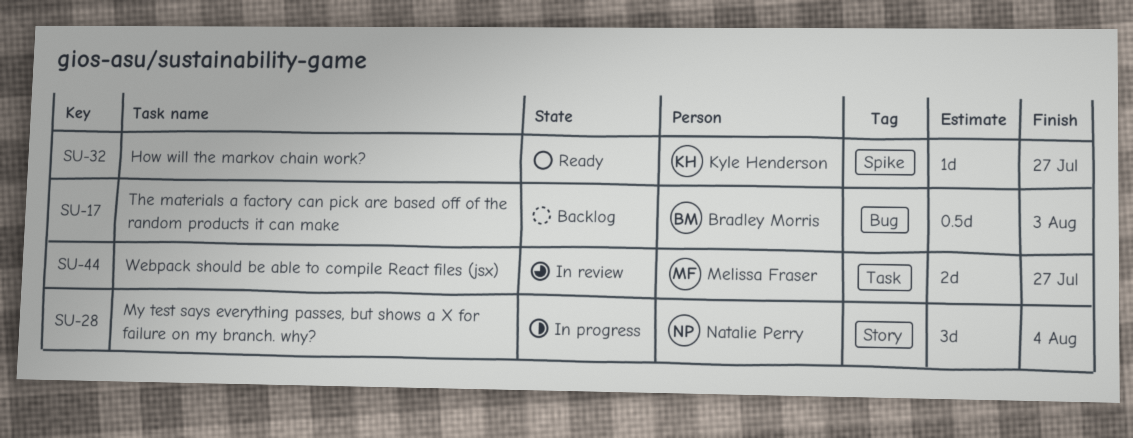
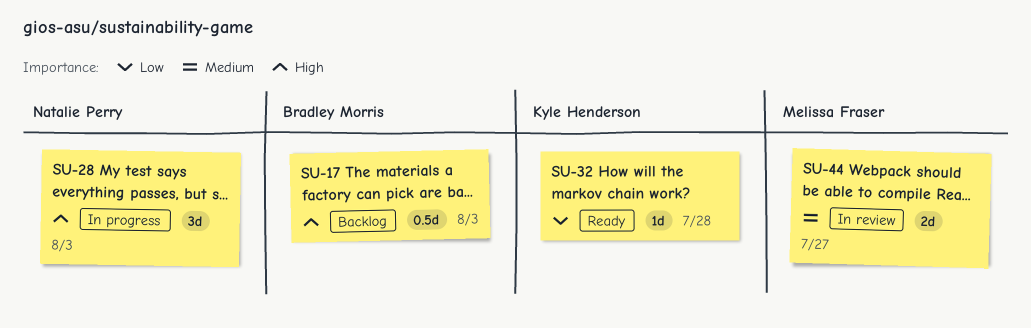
SU-28, due: Aug 4 -> Aug 3
SU-32, due: Jul 27 -> Jul 28

